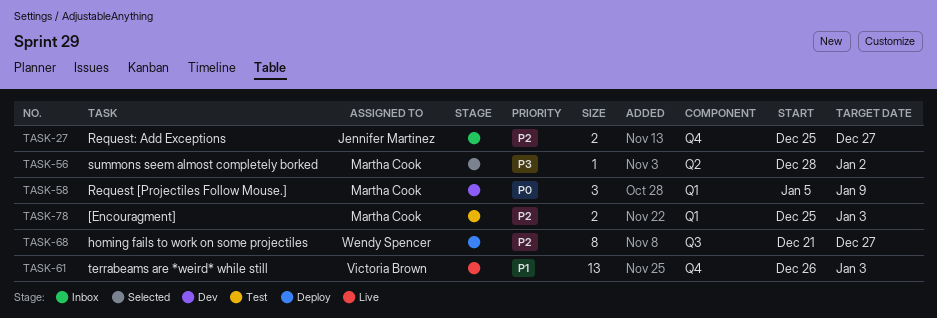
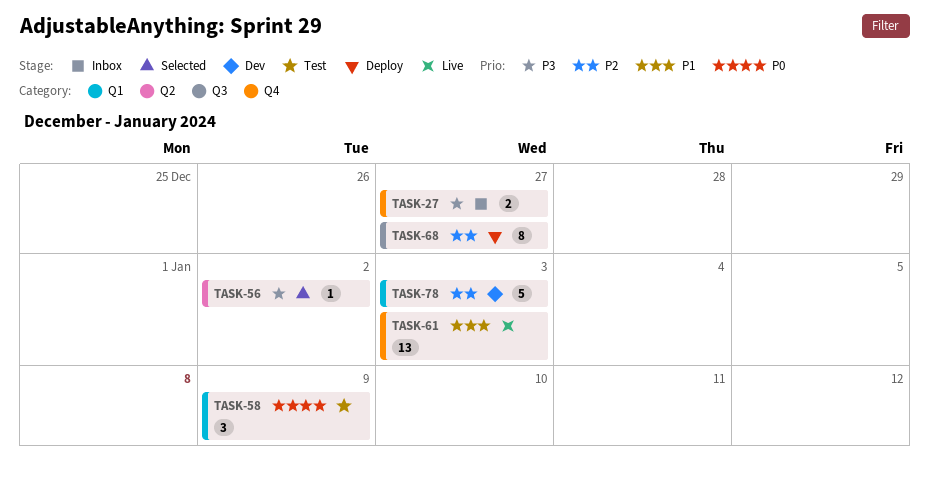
TASK-27, priority: P2 -> P3
TASK-58, status: Dev -> Test
TASK-78, status: Test -> Dev
TASK-78, estimate: 2 -> 5

